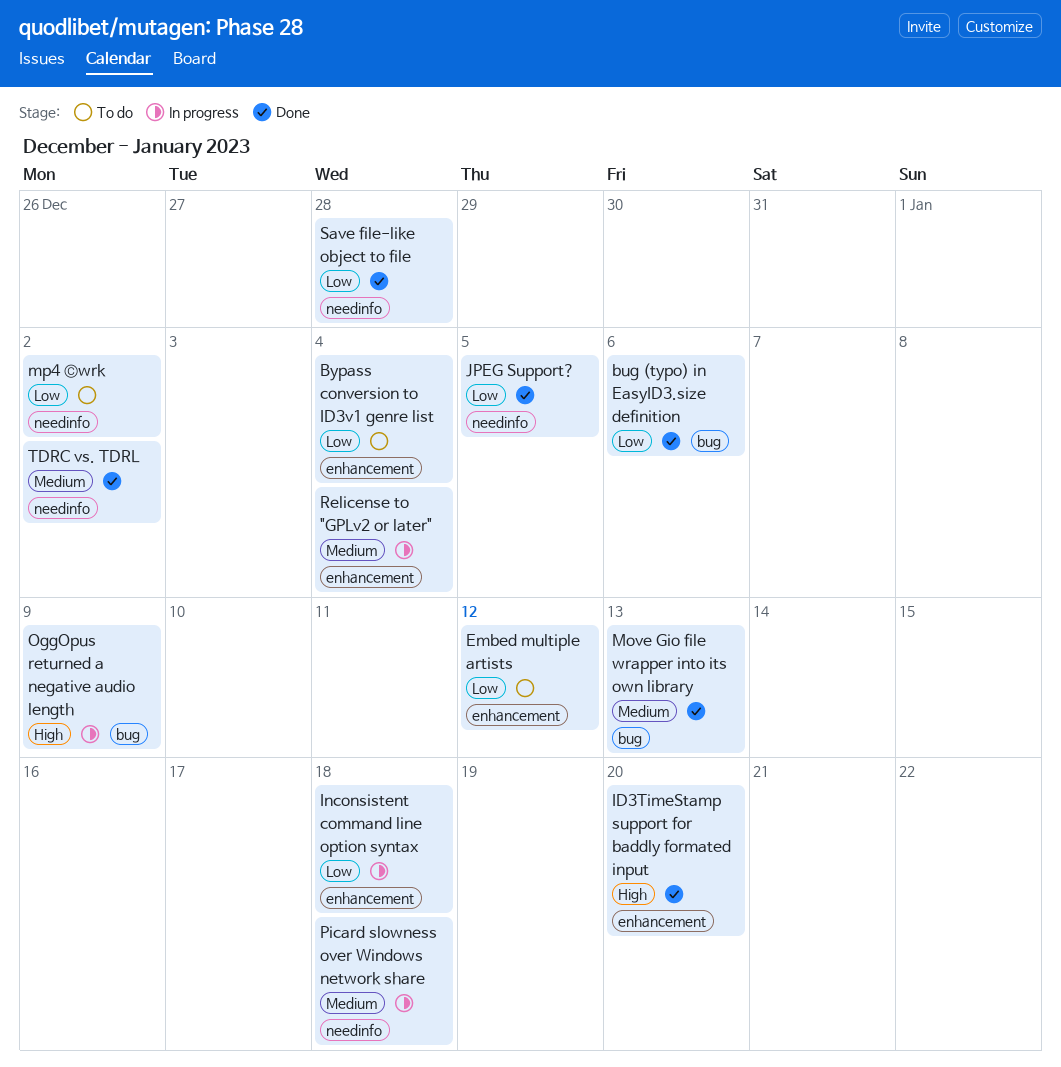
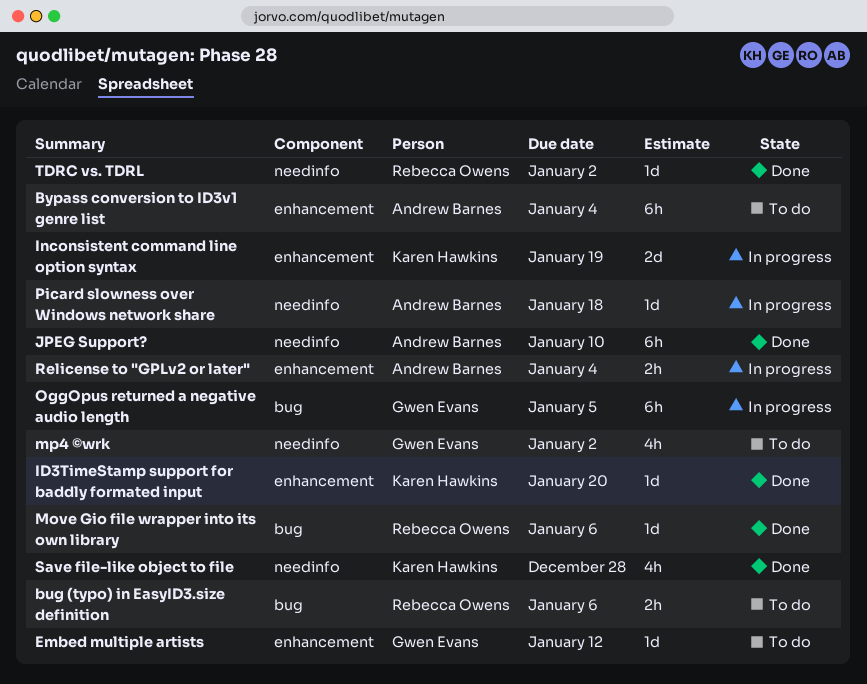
bug (typo) in EasyID3.size definition, status: Done -> To do
Inconsistent command line option syntax, due: Jan 18 -> Jan 19
JPEG Support?, due: Jan 5 -> Jan 10
Move Gio file wrapper into its own library, due: Jan 13 -> Jan 6
OggOpus returned a negative audio length, due: Jan 9 -> Jan 5

